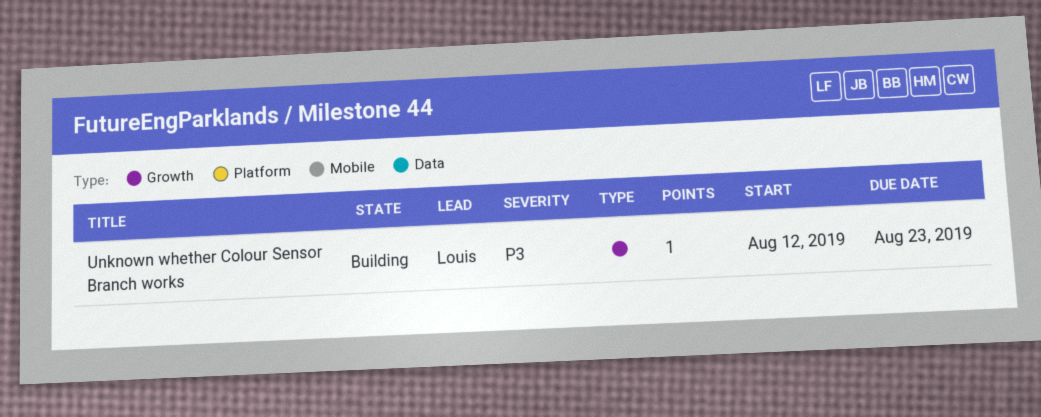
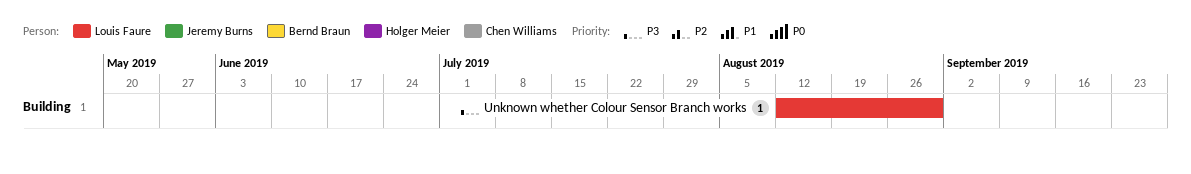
Unknown whether Colour Sensor Branch works, due: Aug 23 -> Aug 30

